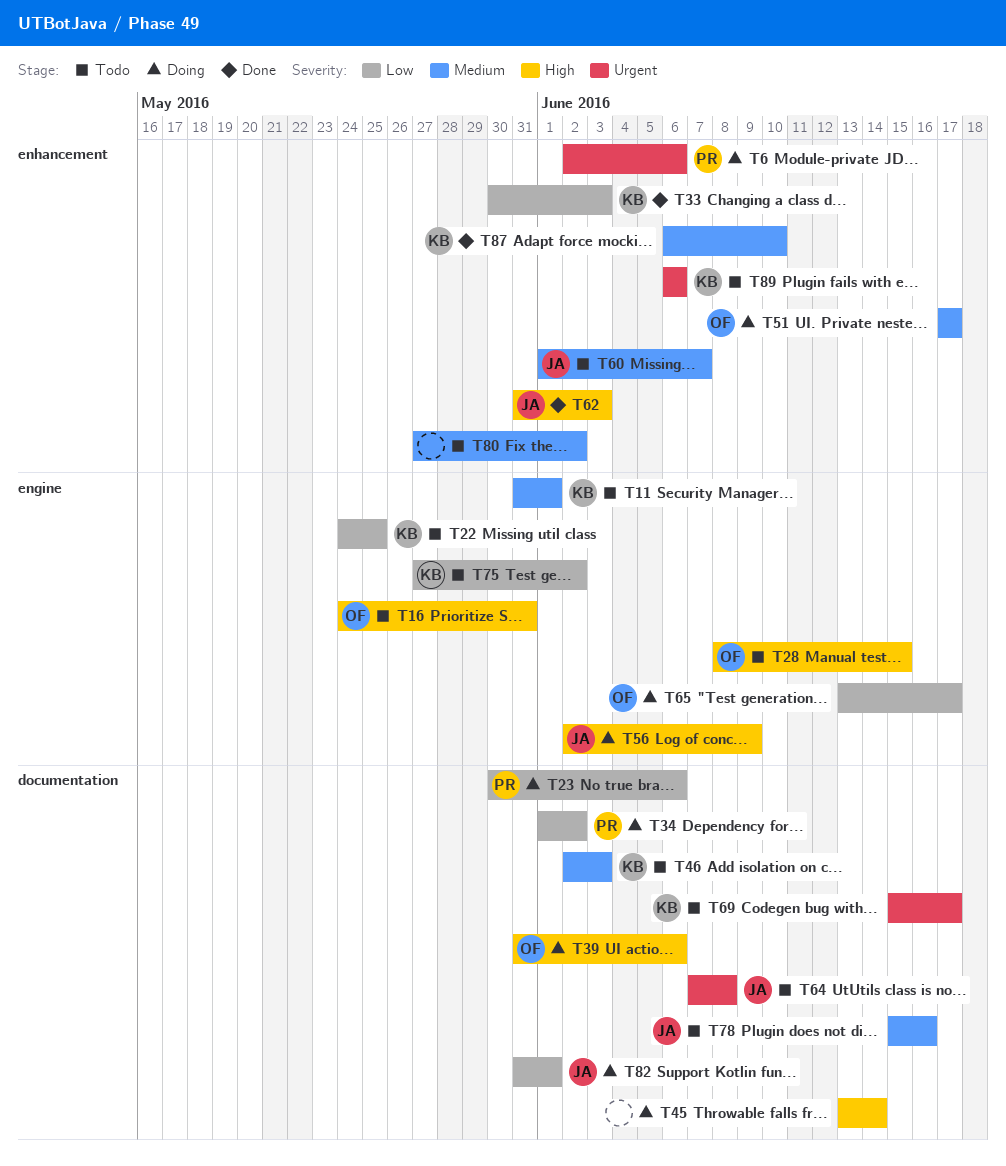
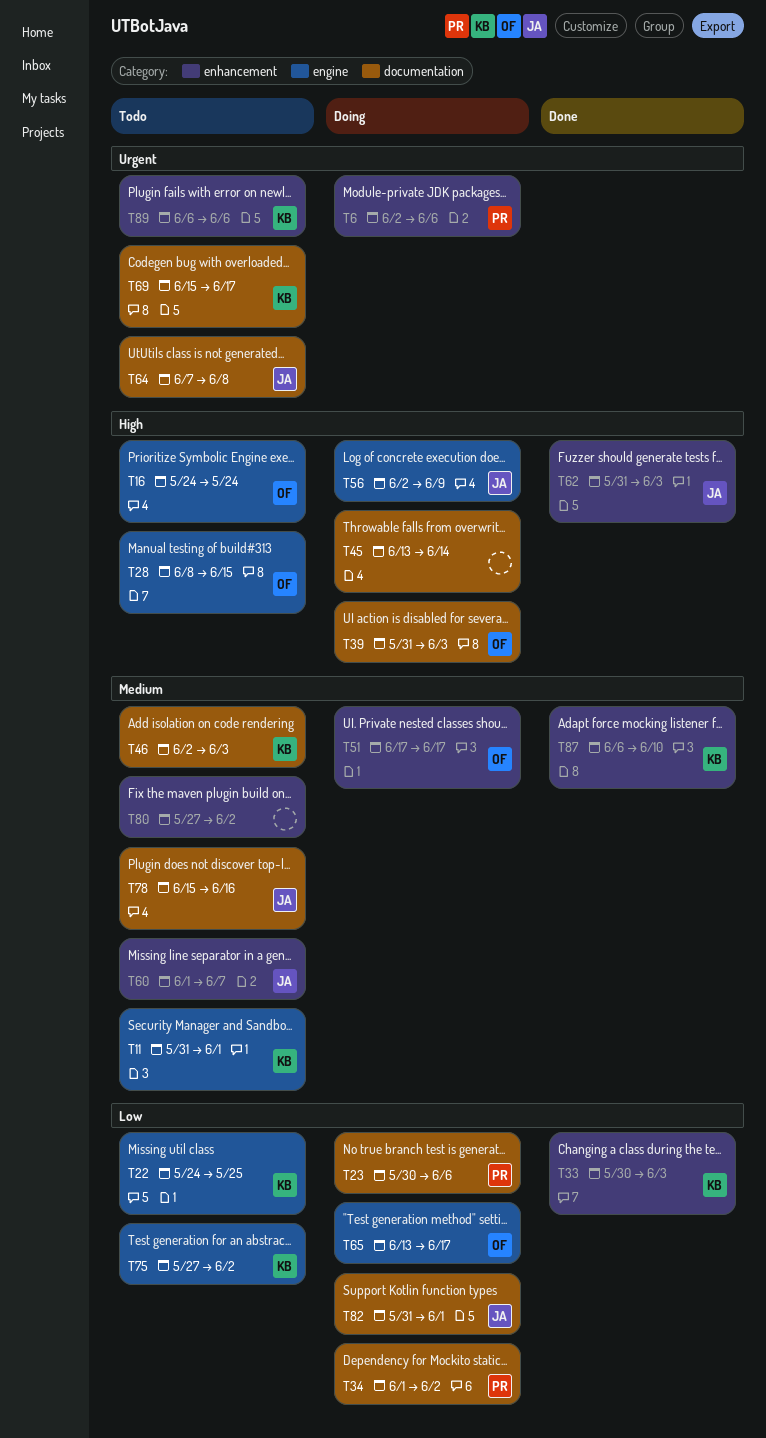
T16, due: May 31 -> May 24
T39, due: Jun 6 -> Jun 3

